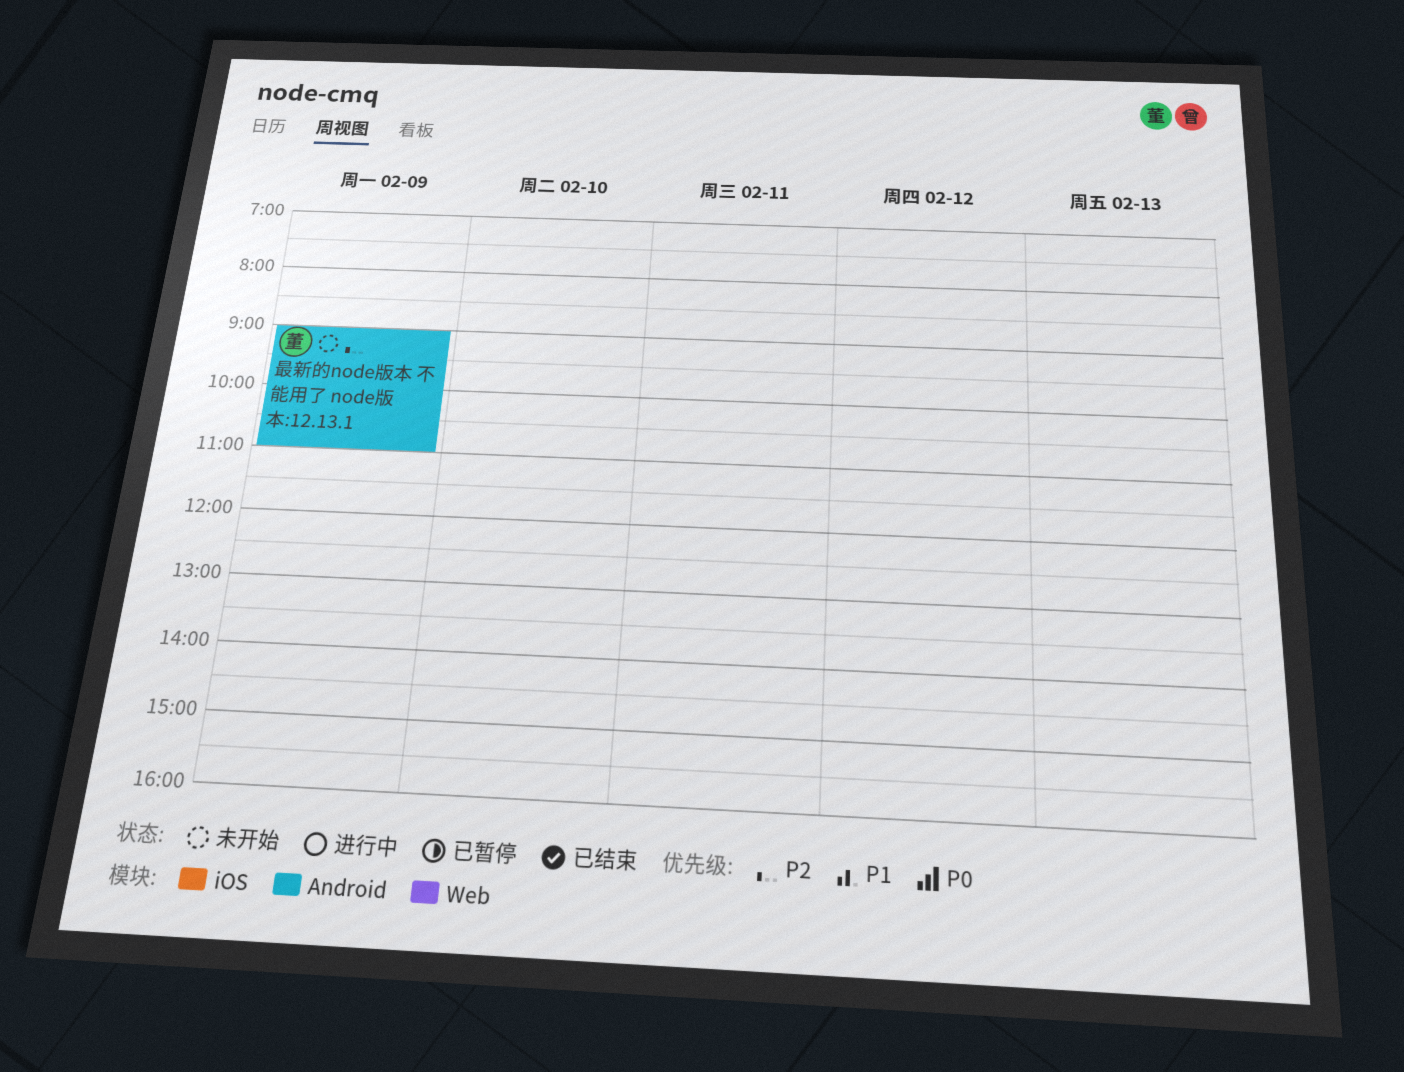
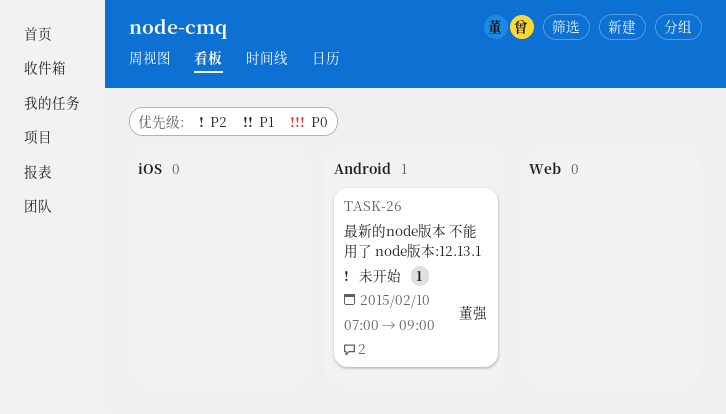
最新的node版本 不能用了 node版本:12.13.1, day: Feb 9 -> Feb 10
最新的node版本 不能用了 node版本:12.13.1, begins: 09:00 -> 07:00
最新的node版本 不能用了 node版本:12.13.1, ends: 11:00 -> 09:00

